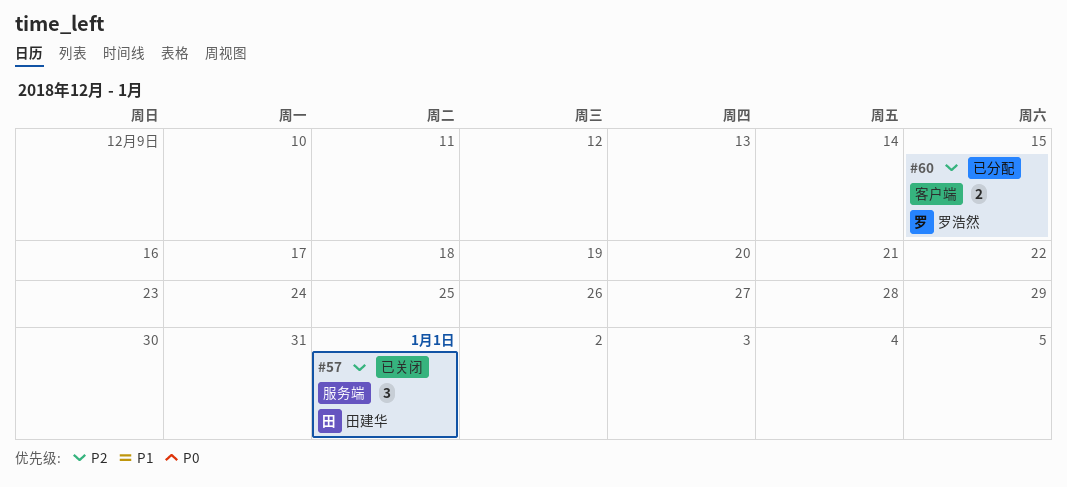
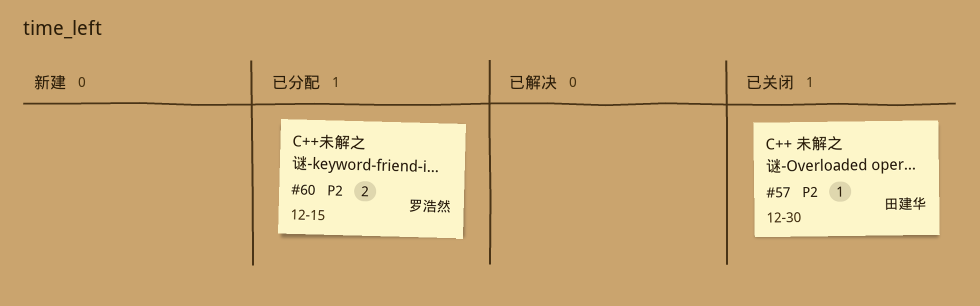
#57, estimate: 3 -> 1
#57, due: Jan 1 -> Dec 30

